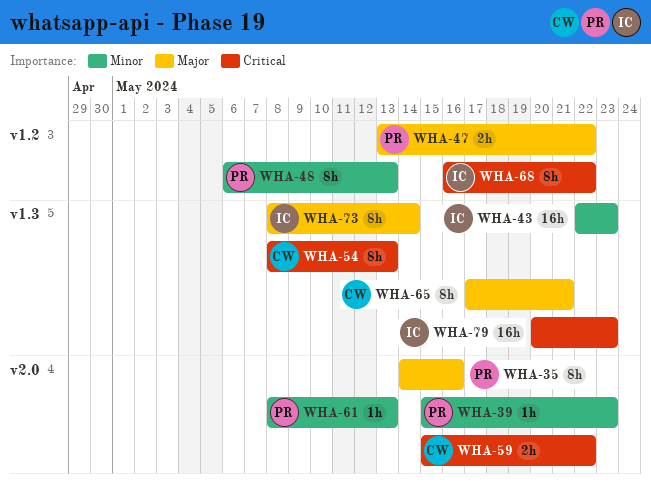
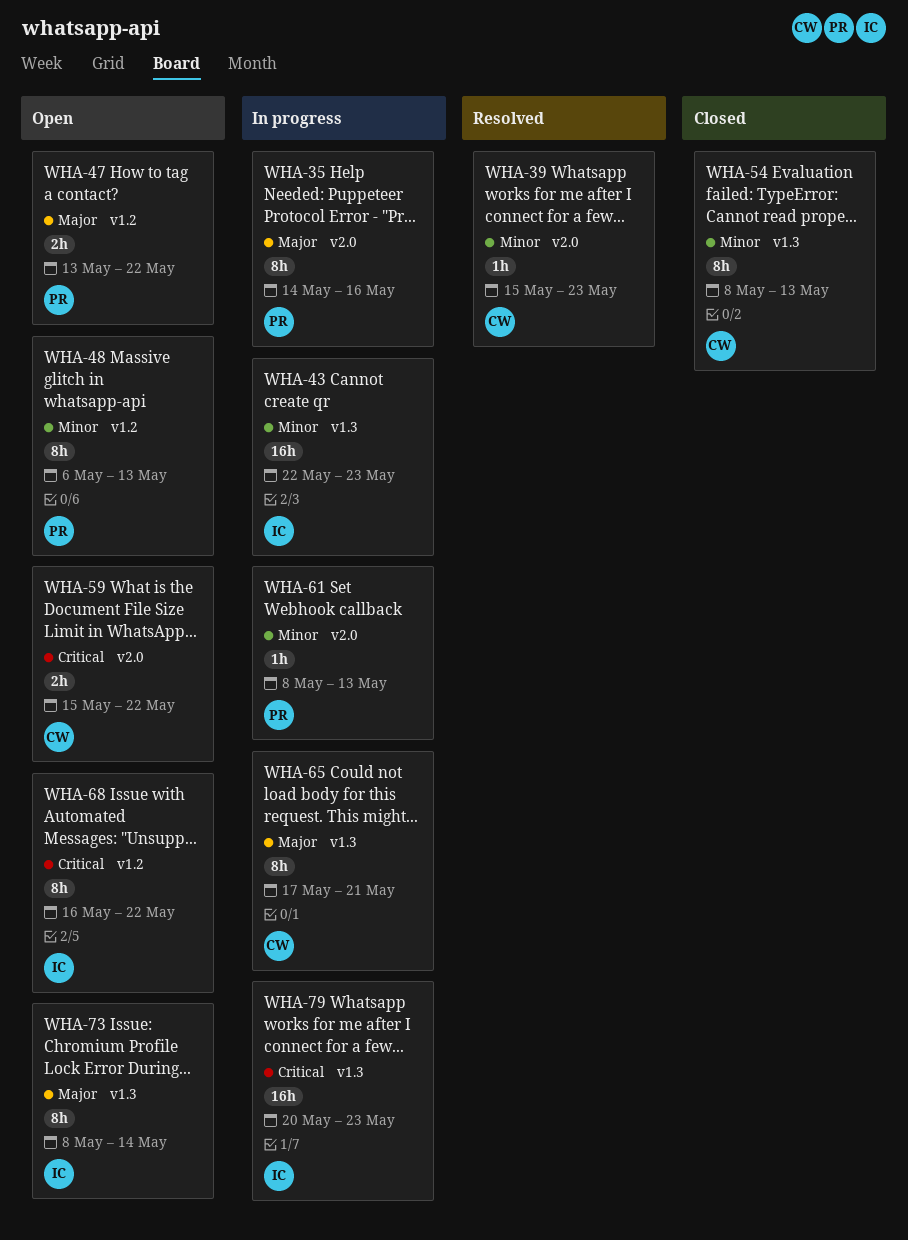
WHA-39, owner: PR -> CW
WHA-54, priority: Critical -> Minor

